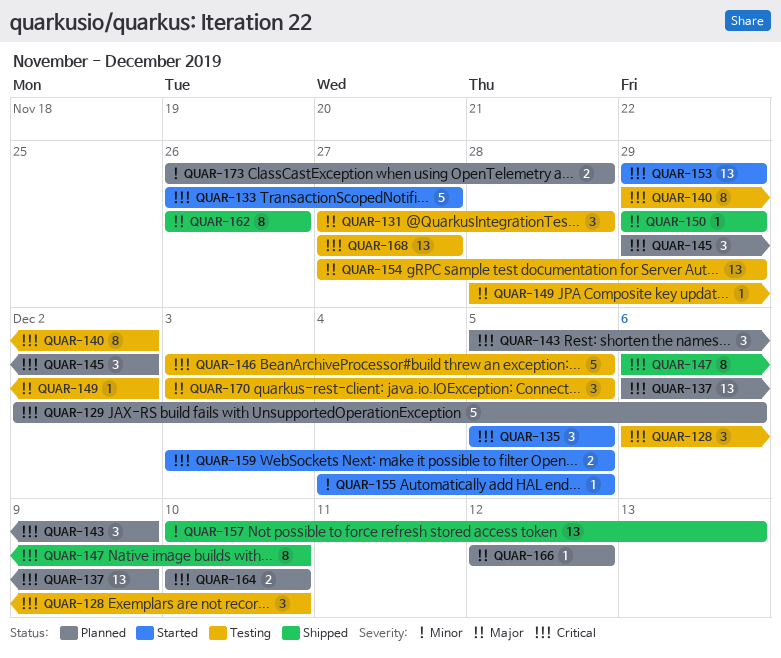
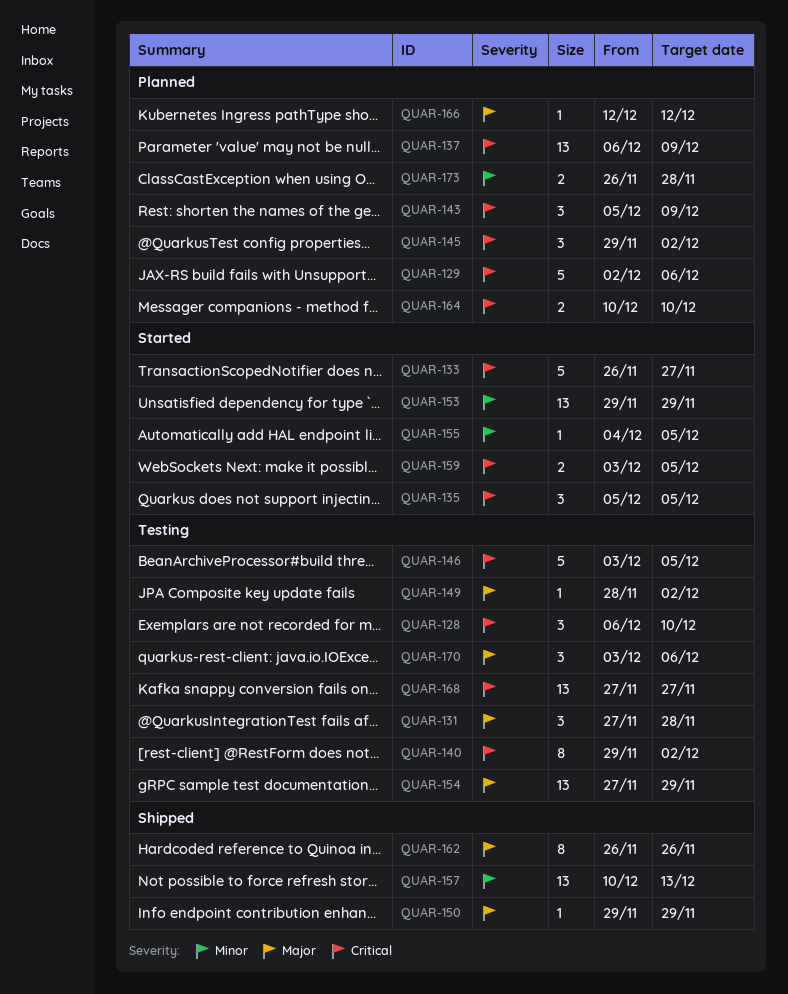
QUAR-147: present -> none
QUAR-153, priority: Critical -> Minor
QUAR-170, due: Dec 5 -> Dec 6

